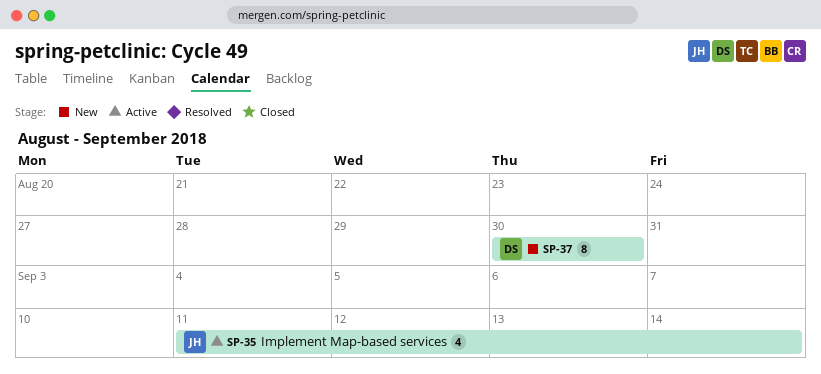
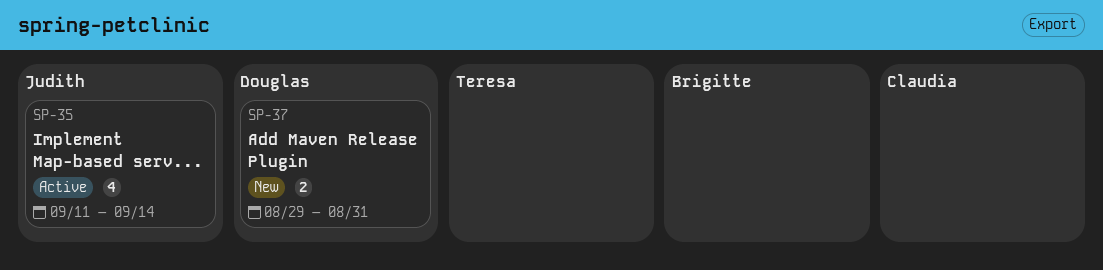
SP-37, estimate: 8 -> 2
SP-37, start: Aug 30 -> Aug 29
SP-37, due: Aug 30 -> Aug 31

